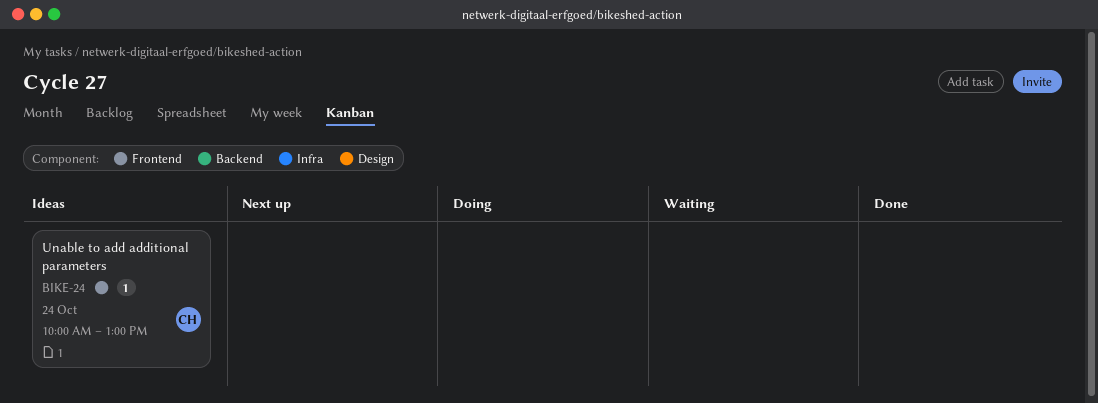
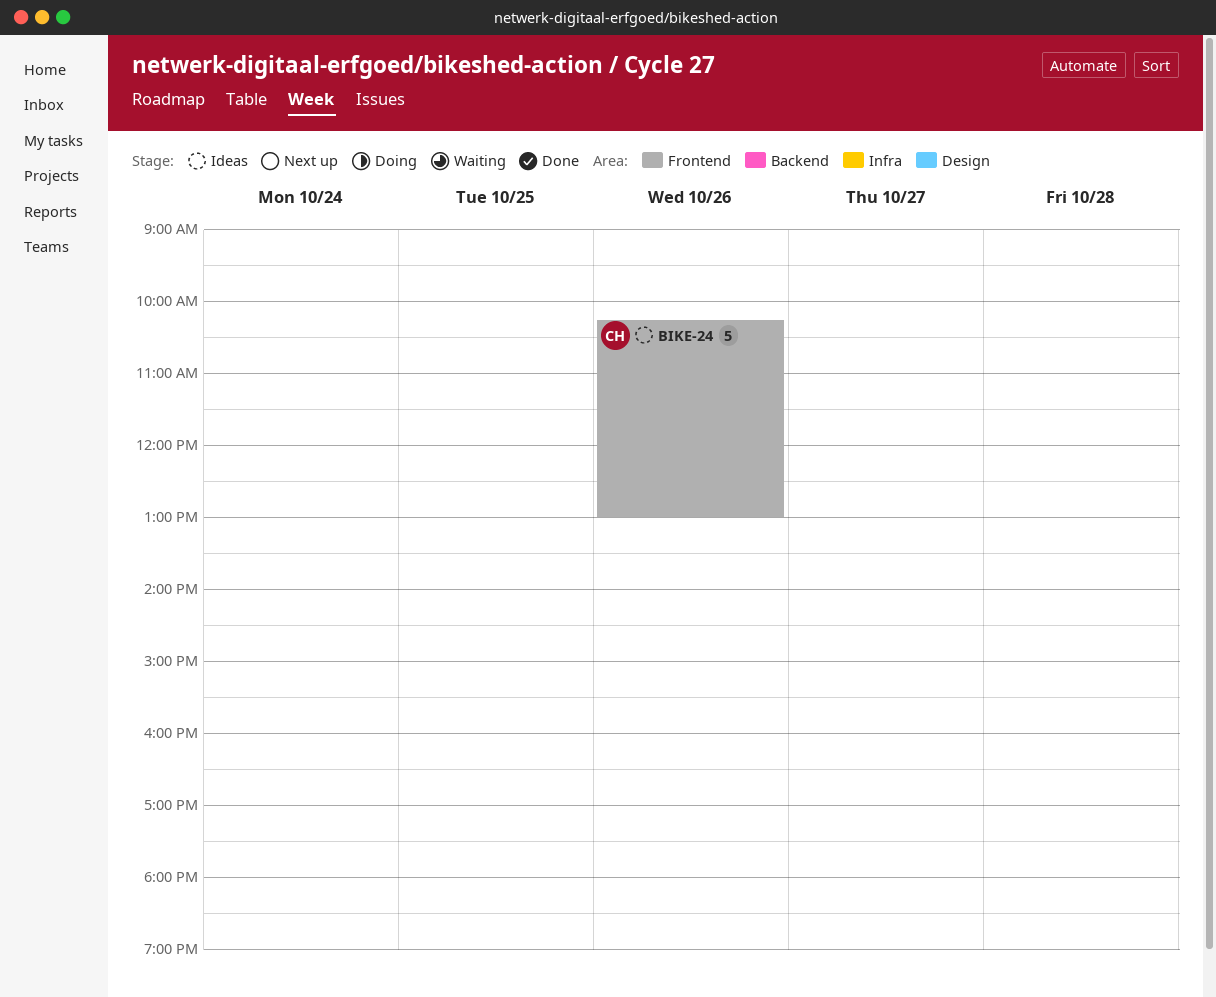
BIKE-24, estimate: 1 -> 5
BIKE-24, day: Oct 24 -> Oct 26
BIKE-24, begins: 10:00 -> 10:15

